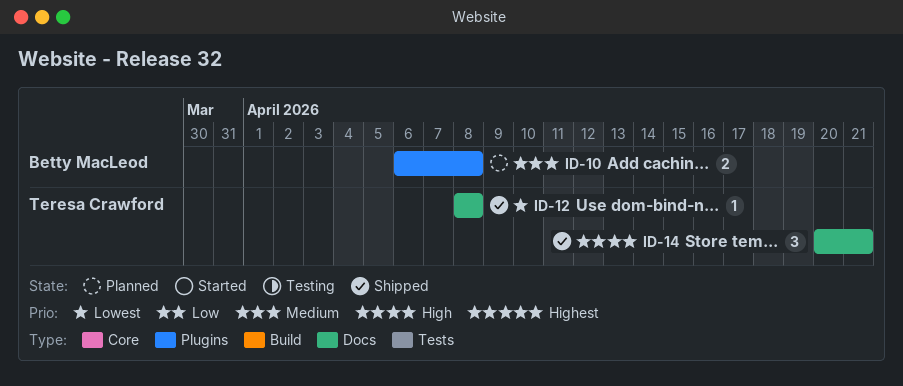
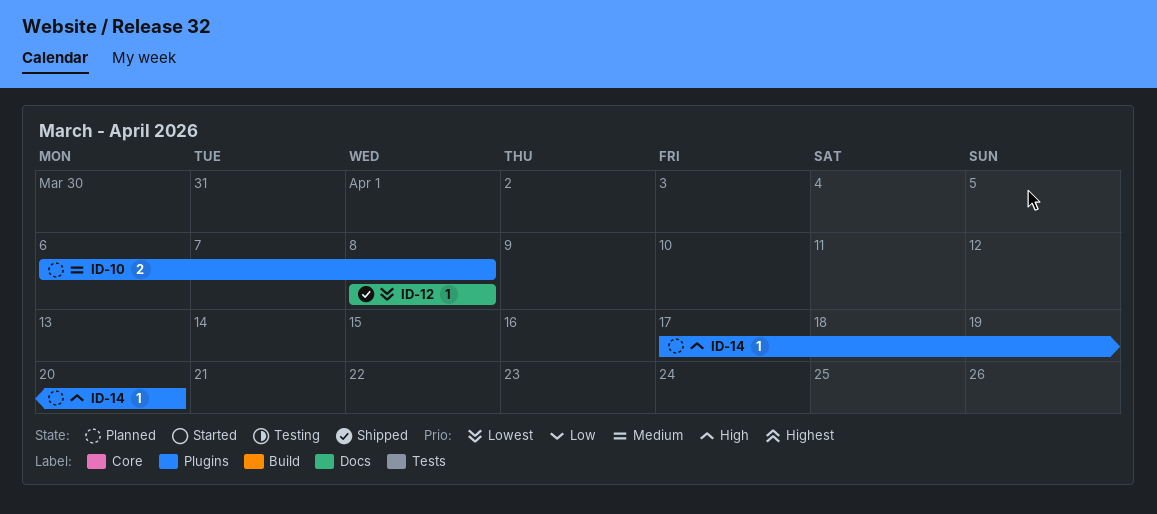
ID-14, status: Shipped -> Planned
ID-14, label: Docs -> Plugins
ID-14, estimate: 3 -> 1
ID-14, start: Apr 20 -> Apr 17
ID-14, due: Apr 21 -> Apr 20

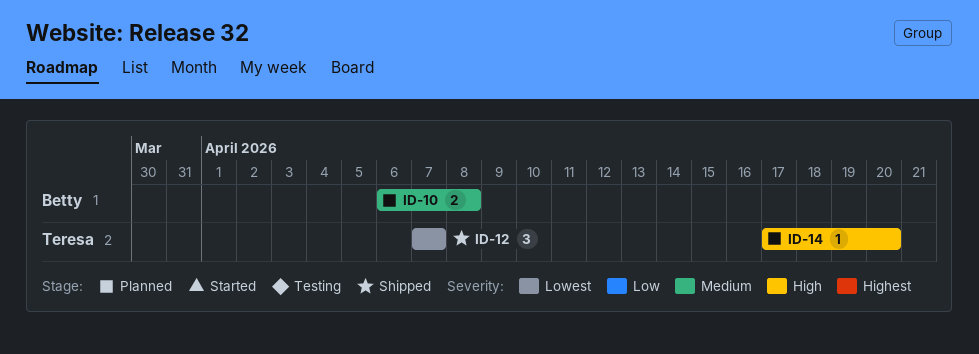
ID-12, estimate: 1 -> 3
ID-12, start: Apr 8 -> Apr 7
ID-12, due: Apr 8 -> Apr 7

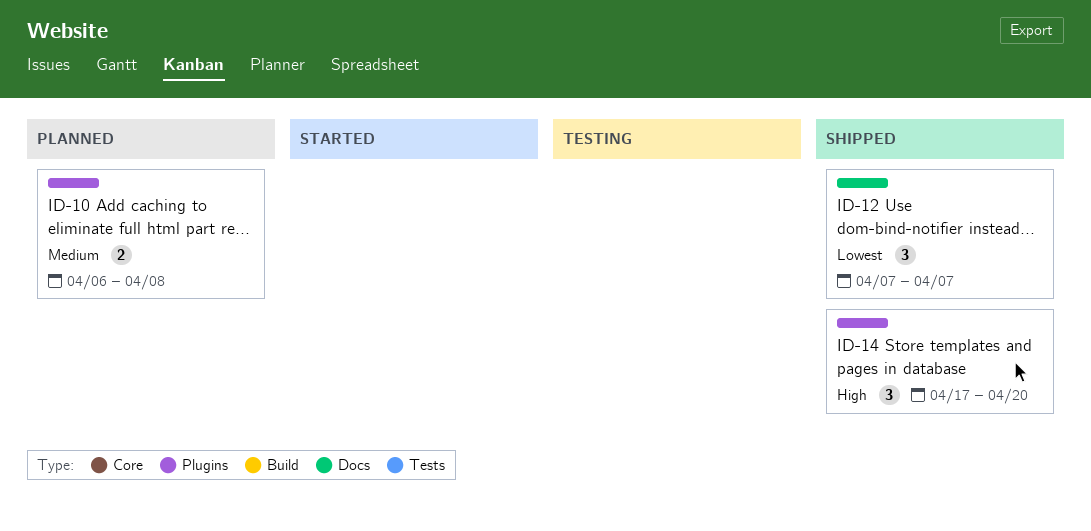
ID-14, status: Planned -> Shipped
ID-14, estimate: 1 -> 3

